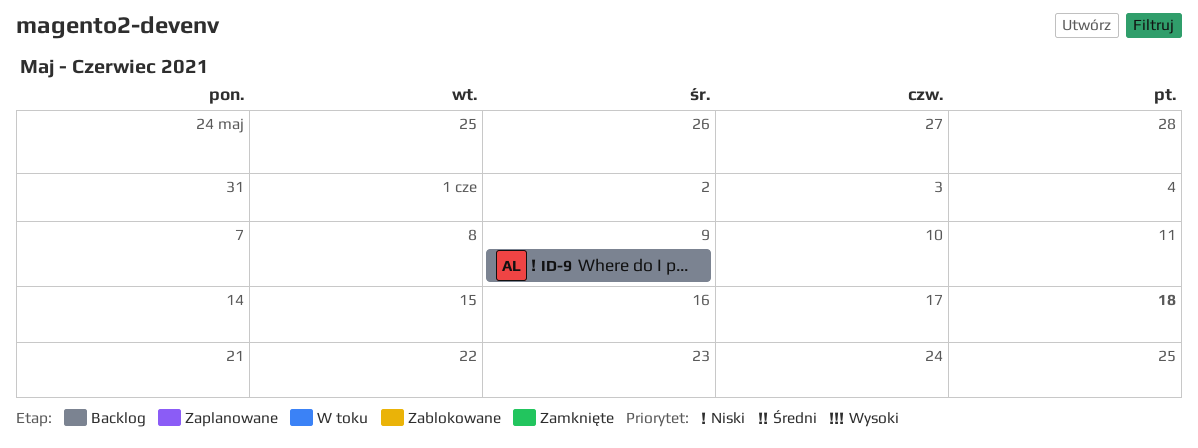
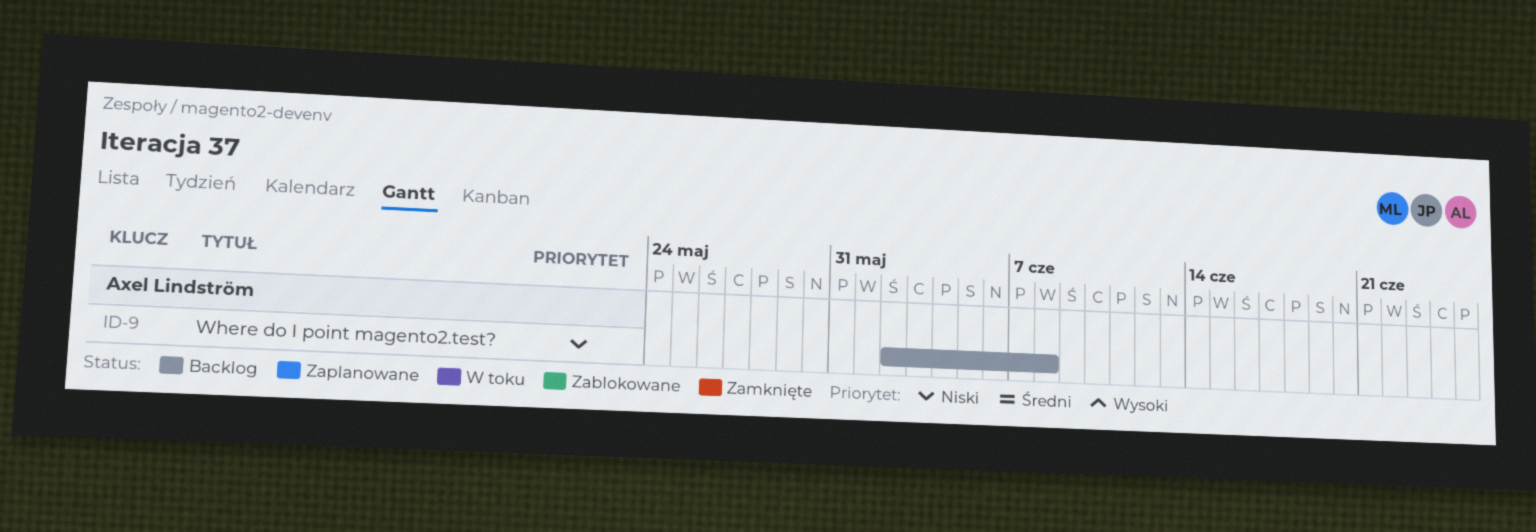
ID-9, start: Jun 9 -> Jun 2
ID-9, due: Jun 9 -> Jun 8

